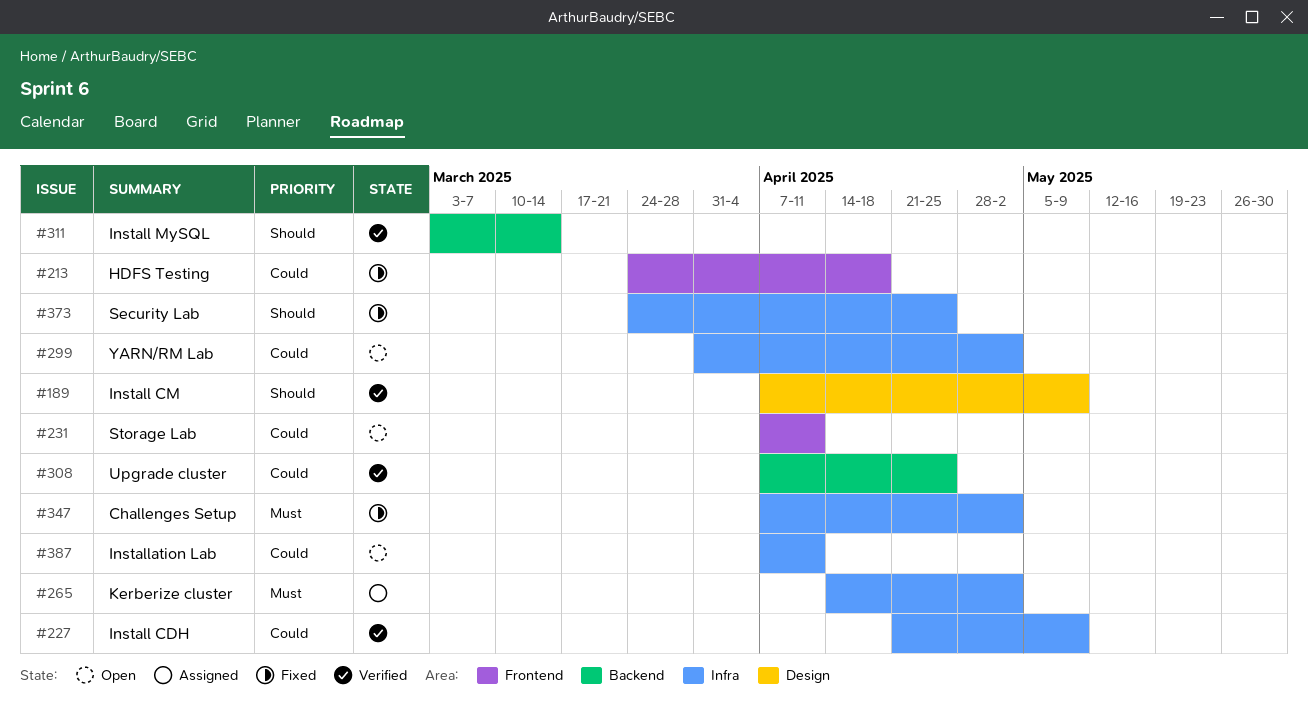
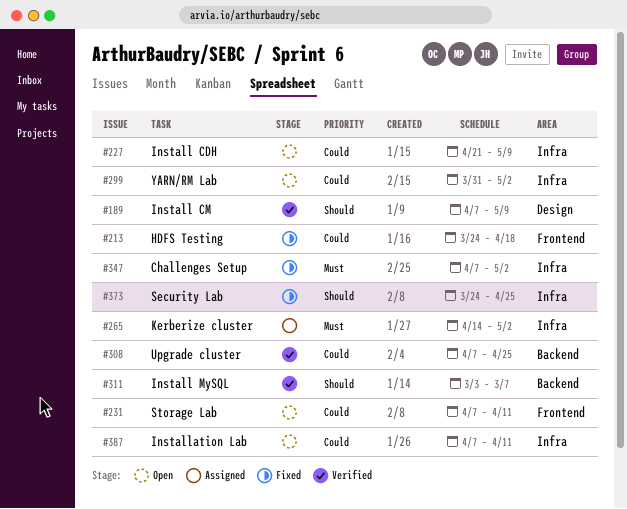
#227, status: Verified -> Open
#311, due: Mar 14 -> Mar 7

